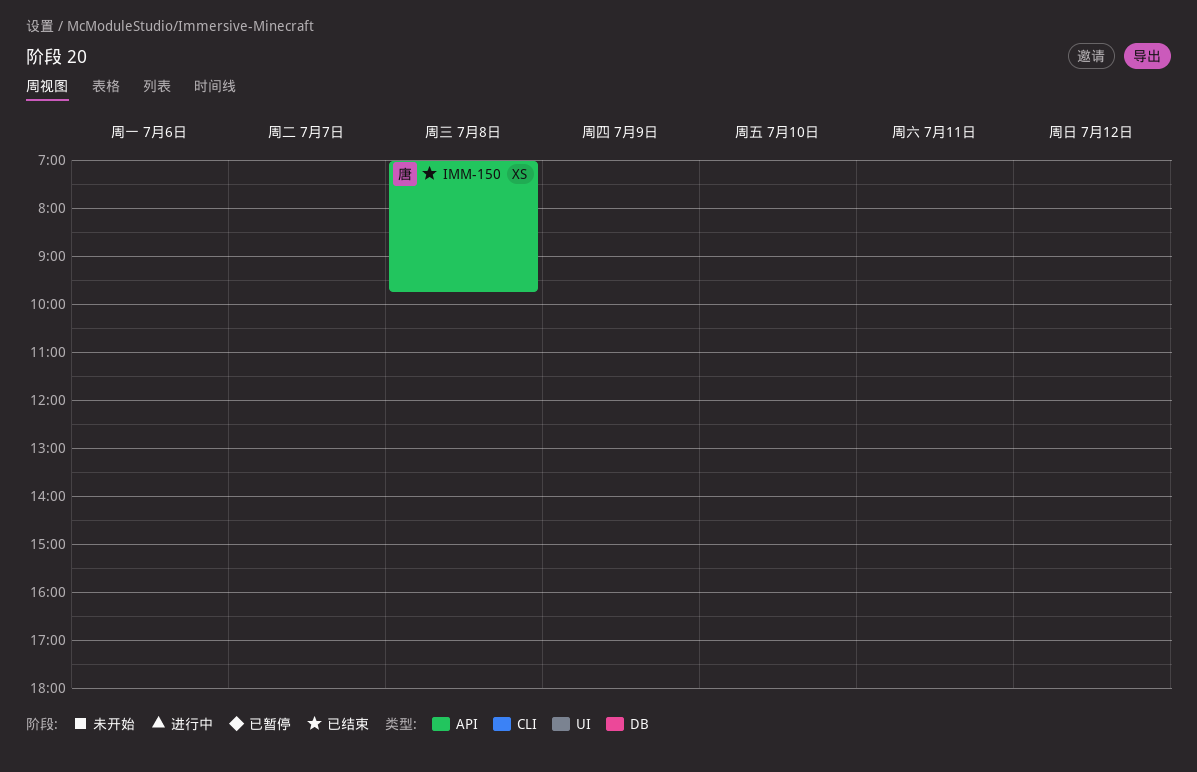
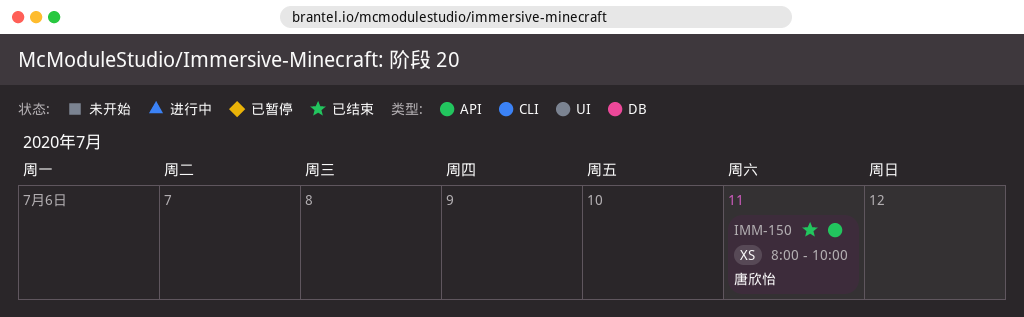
IMM-150, day: Jul 8 -> Jul 11
IMM-150, begins: 07:00 -> 08:00
IMM-150, ends: 09:45 -> 10:00

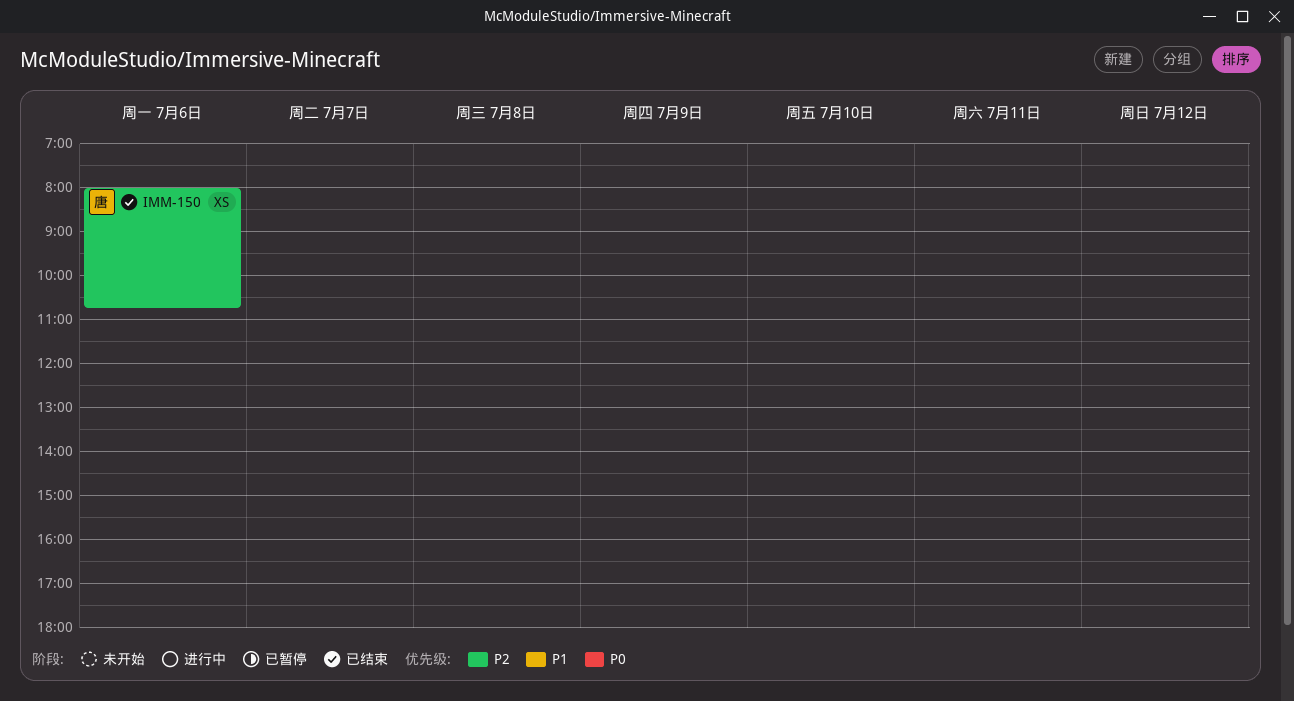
IMM-150, day: Jul 11 -> Jul 6
IMM-150, ends: 10:00 -> 10:45

